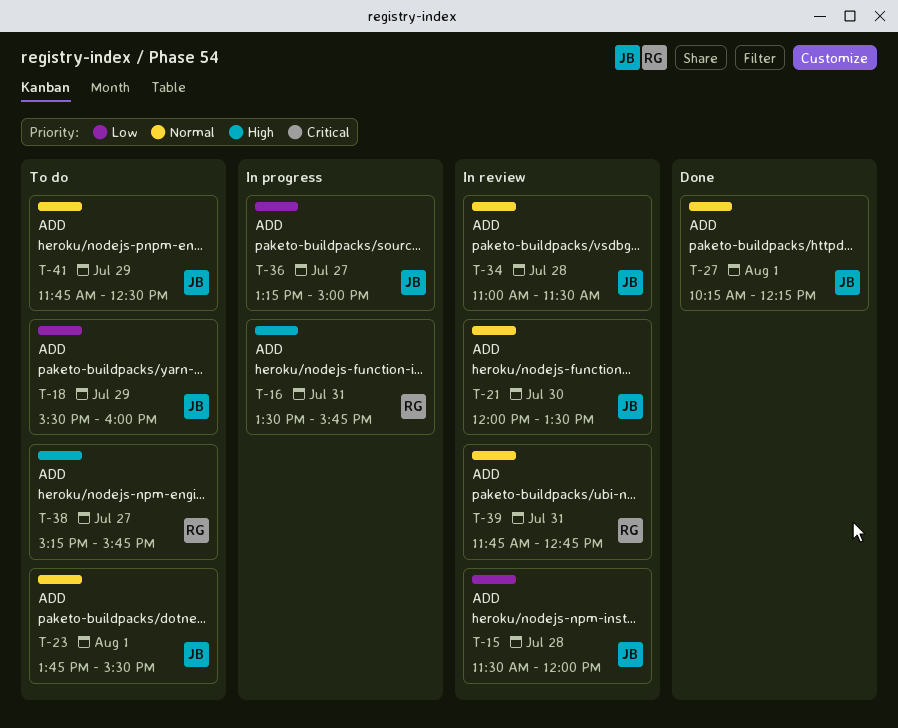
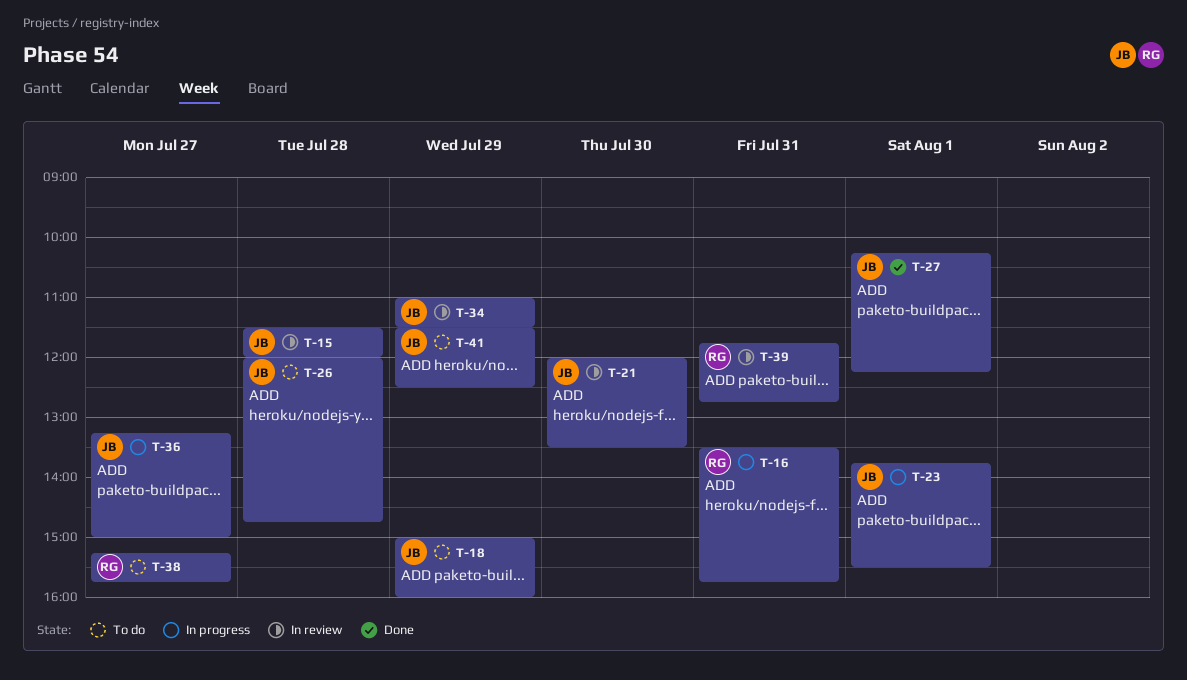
T-18, begins: 15:30 -> 15:00
T-23, status: To do -> In progress
T-26: none -> present
T-34, day: Jul 28 -> Jul 29
T-41, begins: 11:45 -> 11:30

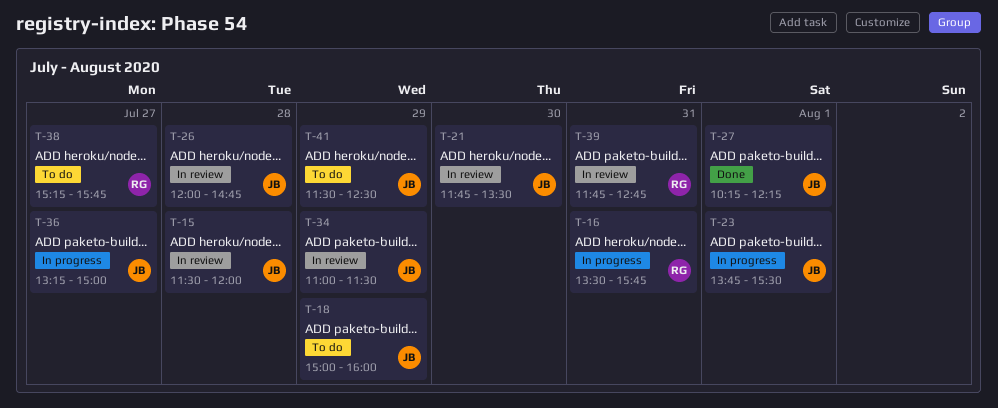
T-21, begins: 12:00 -> 11:45
T-26, status: To do -> In review

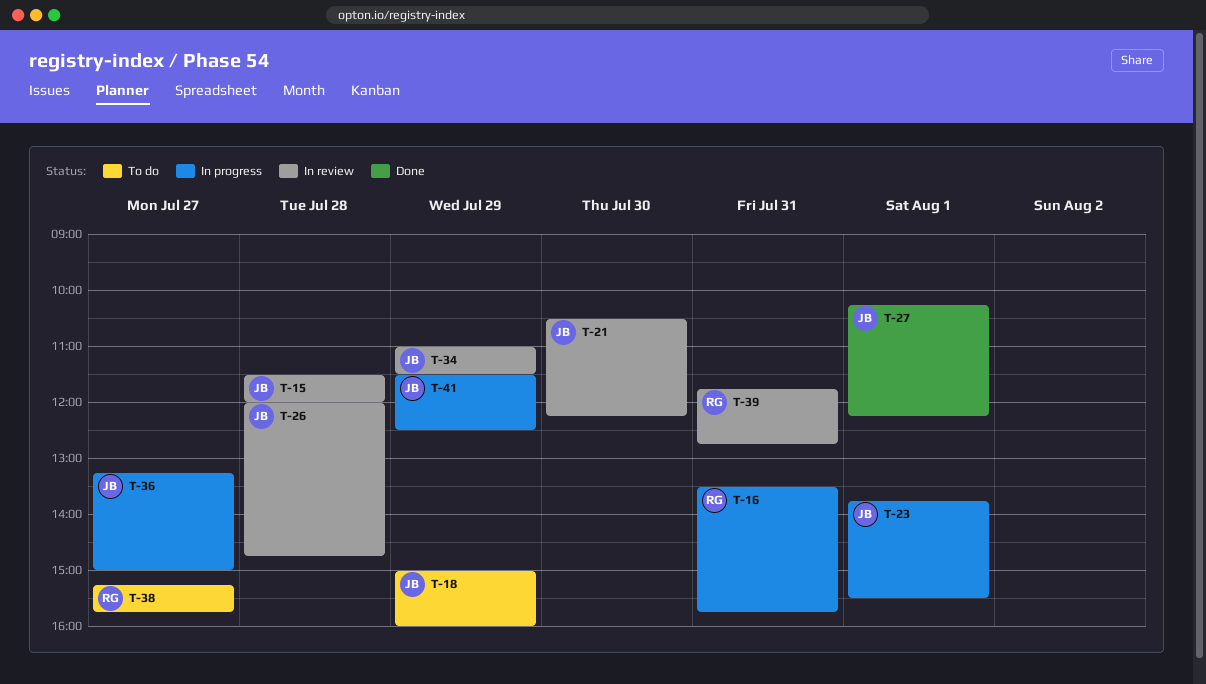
T-21, begins: 11:45 -> 10:30
T-21, ends: 13:30 -> 12:15
T-41, status: To do -> In progress

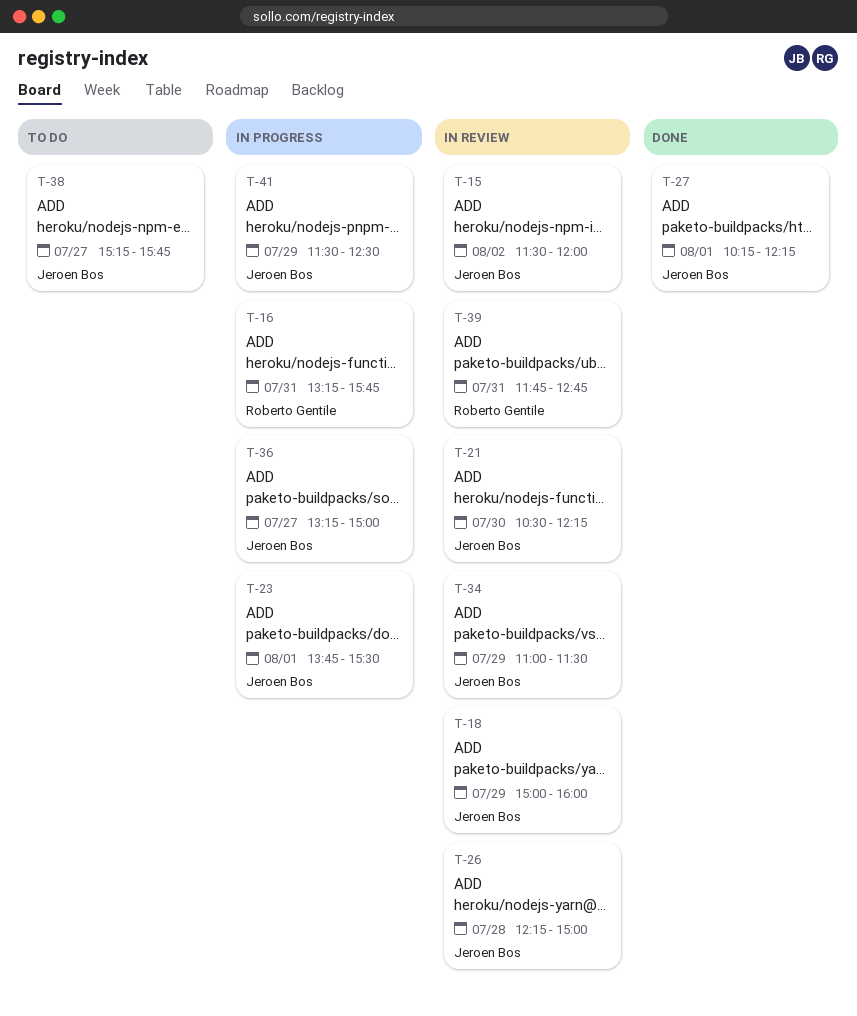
T-15, day: Jul 28 -> Aug 2
T-16, begins: 13:30 -> 13:15
T-18, status: To do -> In review
T-26, begins: 12:00 -> 12:15
T-26, ends: 14:45 -> 15:00
T-38, owner: Roberto Gentile -> Jeroen Bos

